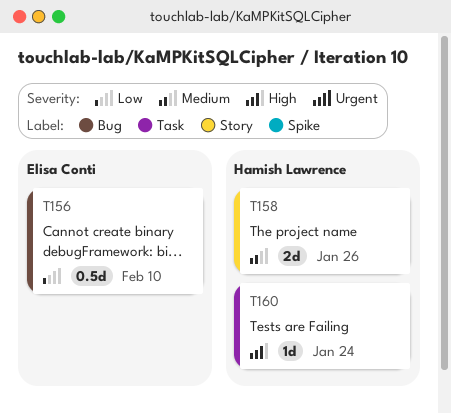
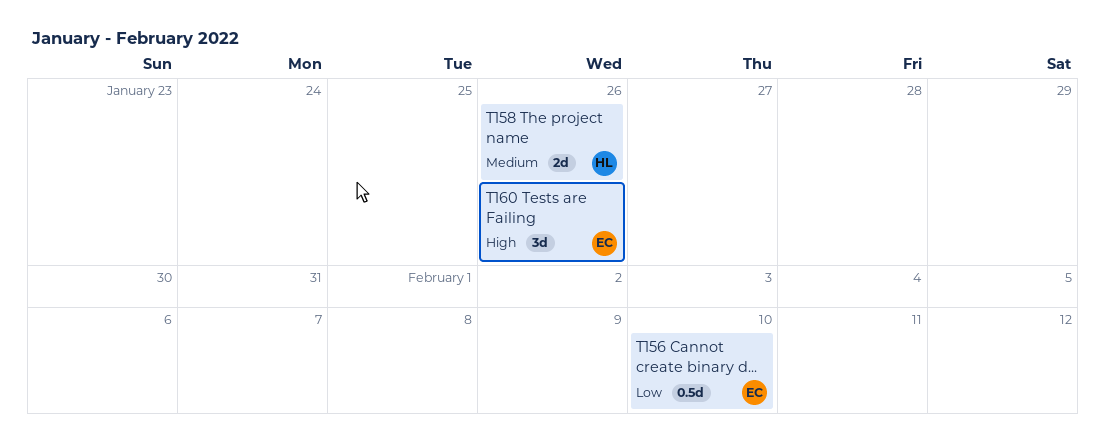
T160, owner: Hamish Lawrence -> Elisa Conti
T160, estimate: 1d -> 3d
T160, due: Jan 24 -> Jan 26

